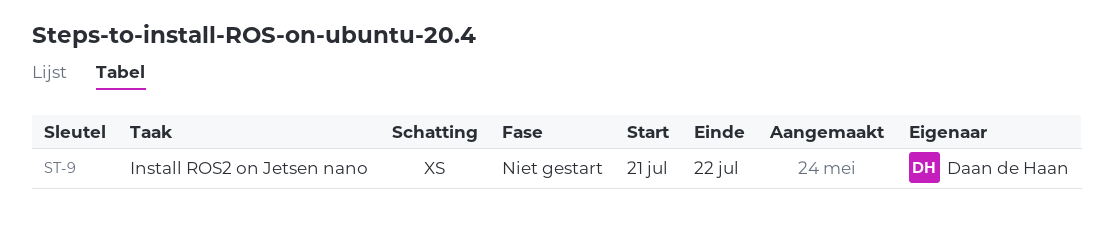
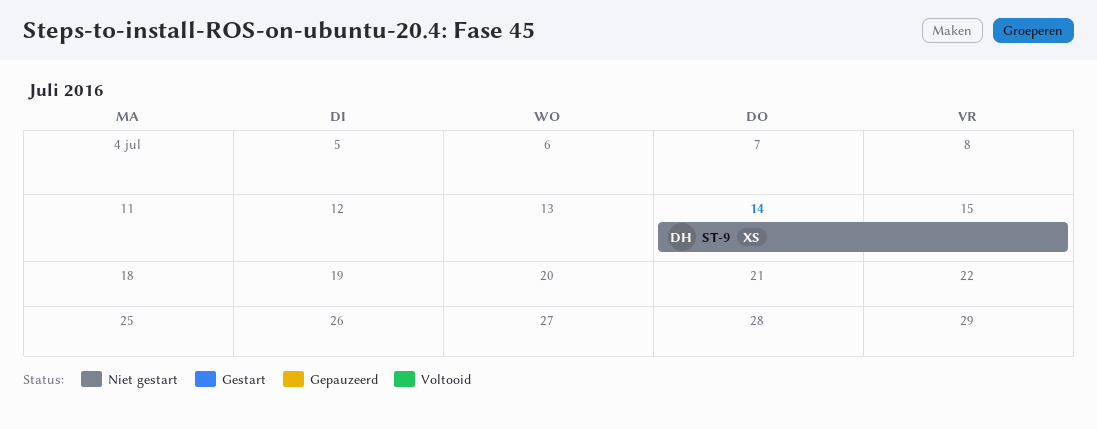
ST-9, start: Jul 21 -> Jul 14
ST-9, due: Jul 22 -> Jul 15

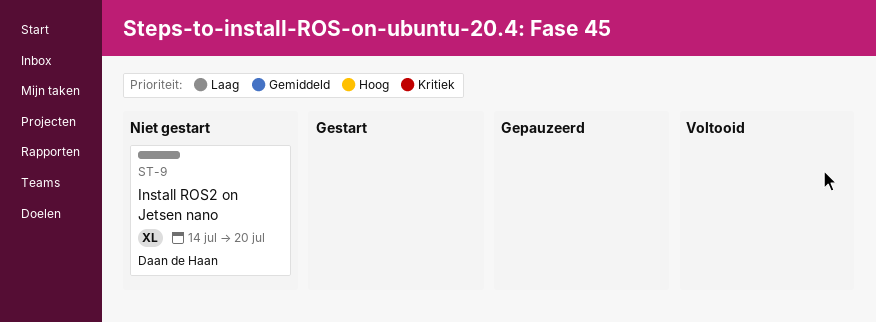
ST-9, estimate: XS -> XL
ST-9, due: Jul 15 -> Jul 20

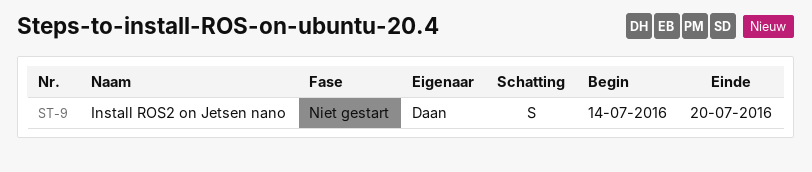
ST-9, estimate: XL -> S

